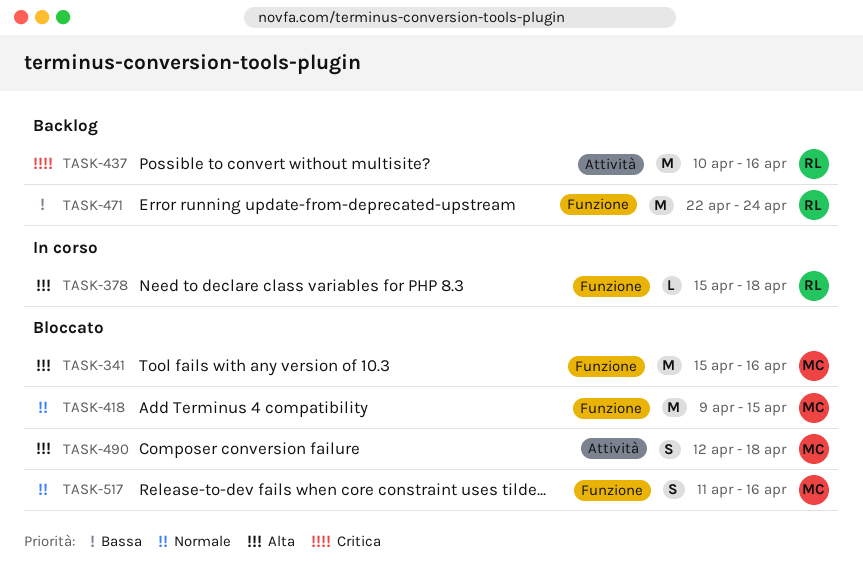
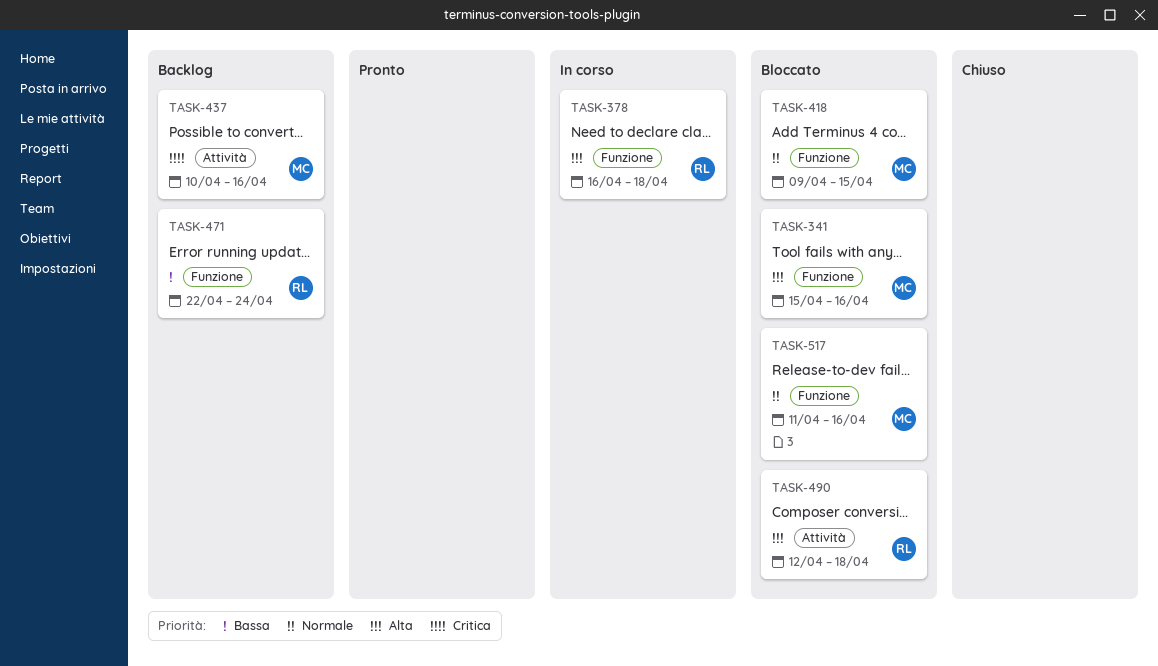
TASK-378, start: Apr 15 -> Apr 16
TASK-437, owner: RL -> MC
TASK-490, owner: MC -> RL

